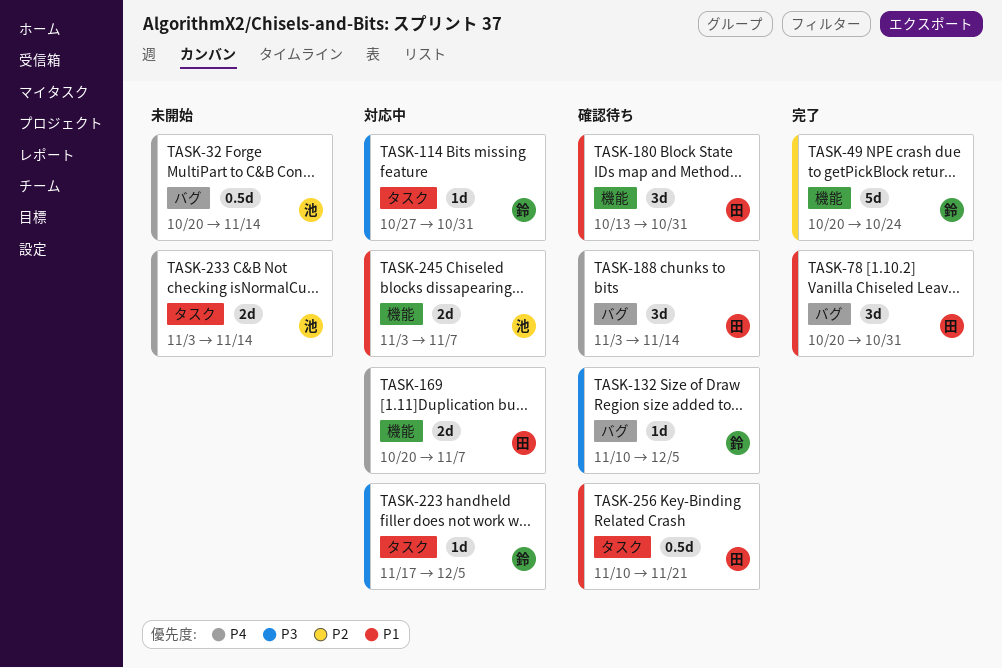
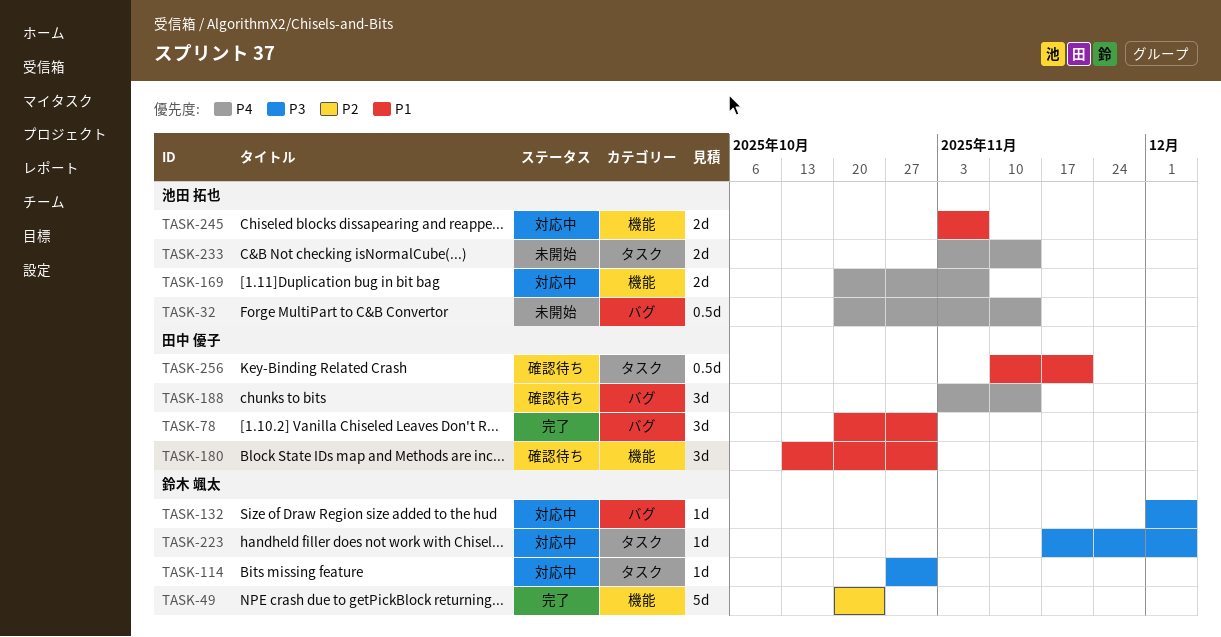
TASK-132, status: 確認待ち -> 対応中
TASK-132, start: Nov 10 -> Dec 1
TASK-169, owner: 田中 優子 -> 池田 拓也

